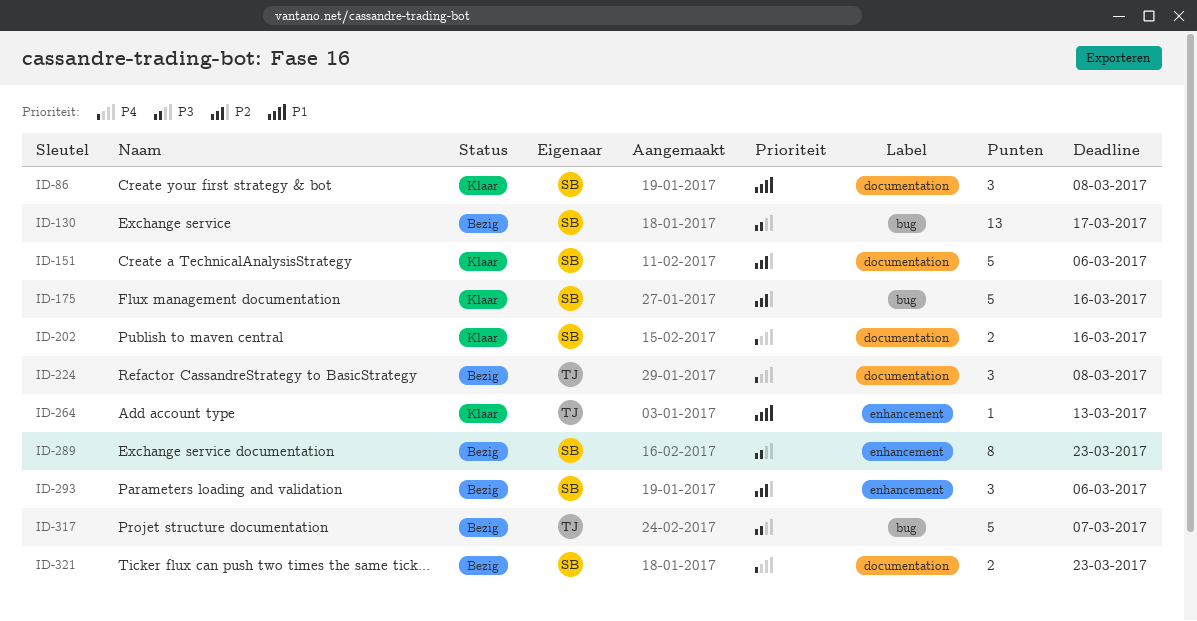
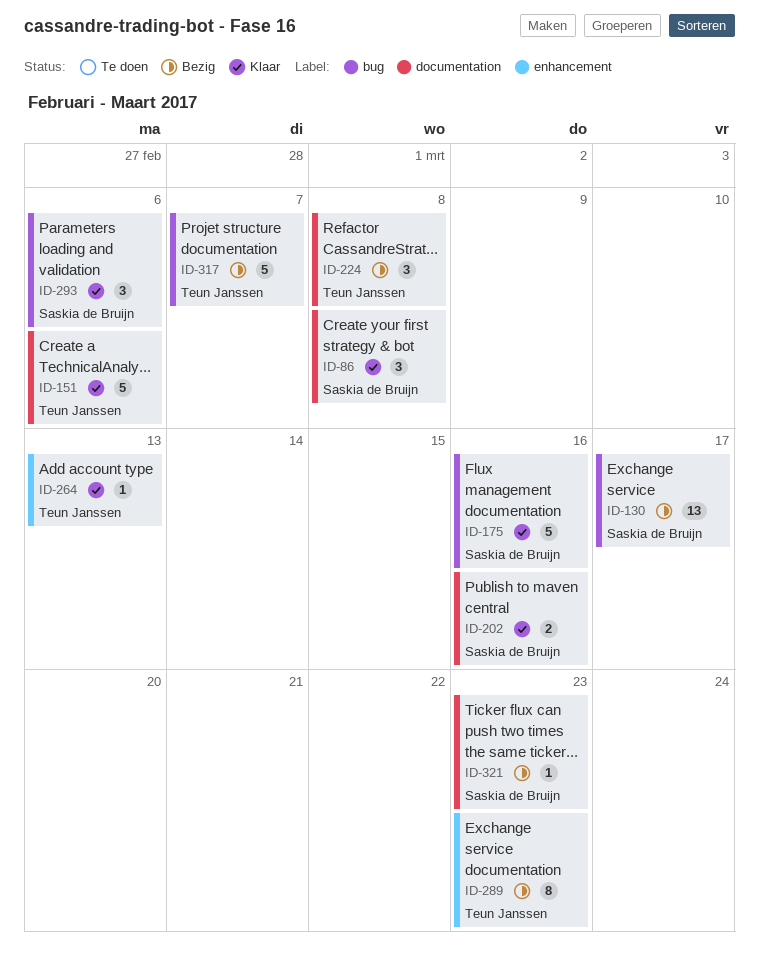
ID-151, owner: Saskia de Bruijn -> Teun Janssen
ID-289, owner: Saskia de Bruijn -> Teun Janssen
ID-293, status: Bezig -> Klaar
ID-293, label: enhancement -> bug
ID-321, estimate: 2 -> 1

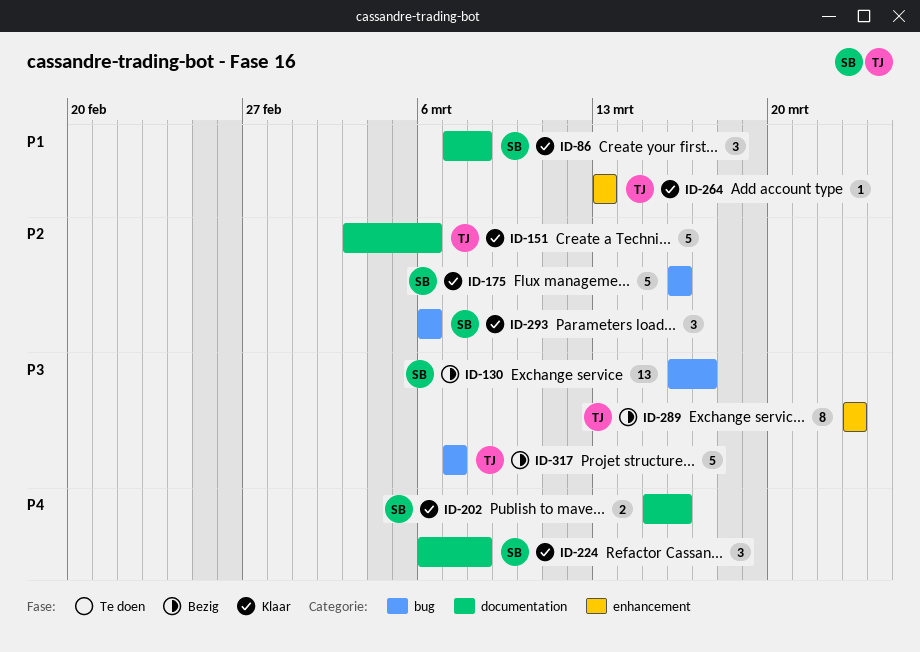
ID-224, status: Bezig -> Klaar
ID-224, owner: Teun Janssen -> Saskia de Bruijn
ID-321: present -> none

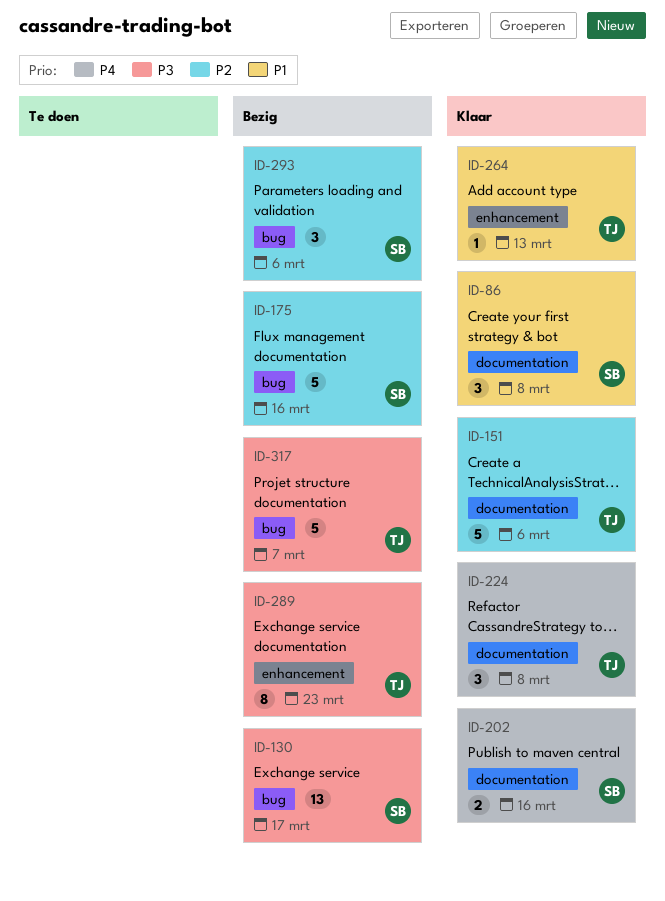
ID-175, status: Klaar -> Bezig
ID-224, owner: SB -> TJ
ID-293, status: Klaar -> Bezig

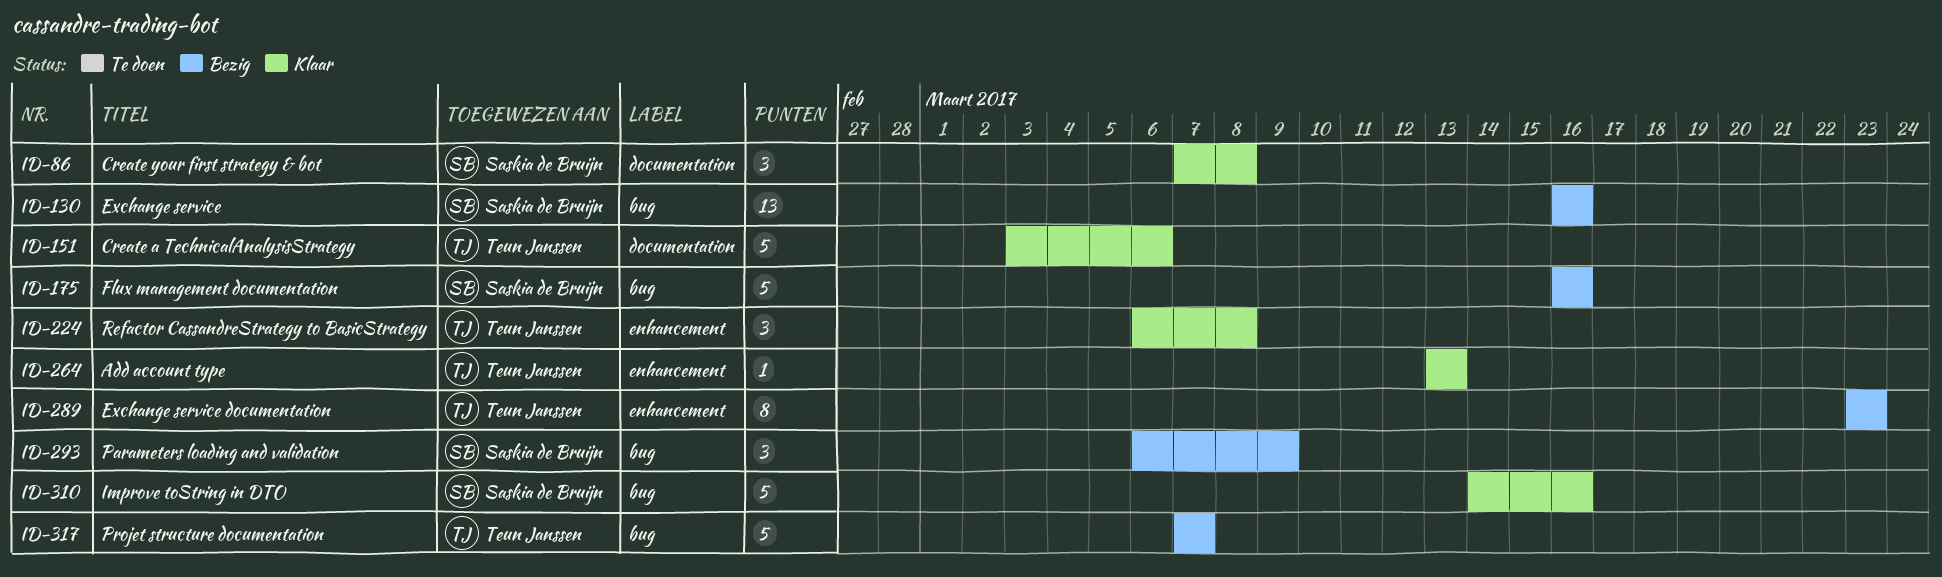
ID-130, due: Mar 17 -> Mar 16
ID-202: present -> none
ID-224, label: documentation -> enhancement
ID-293, due: Mar 6 -> Mar 9
ID-310: none -> present

